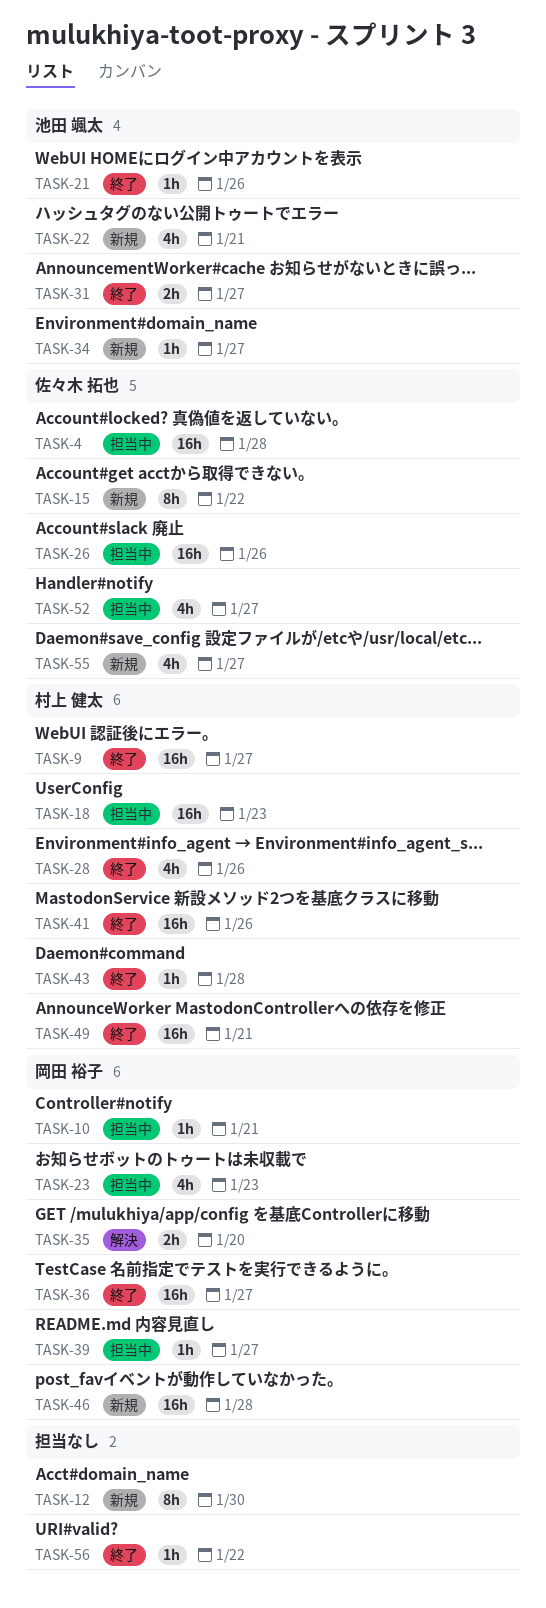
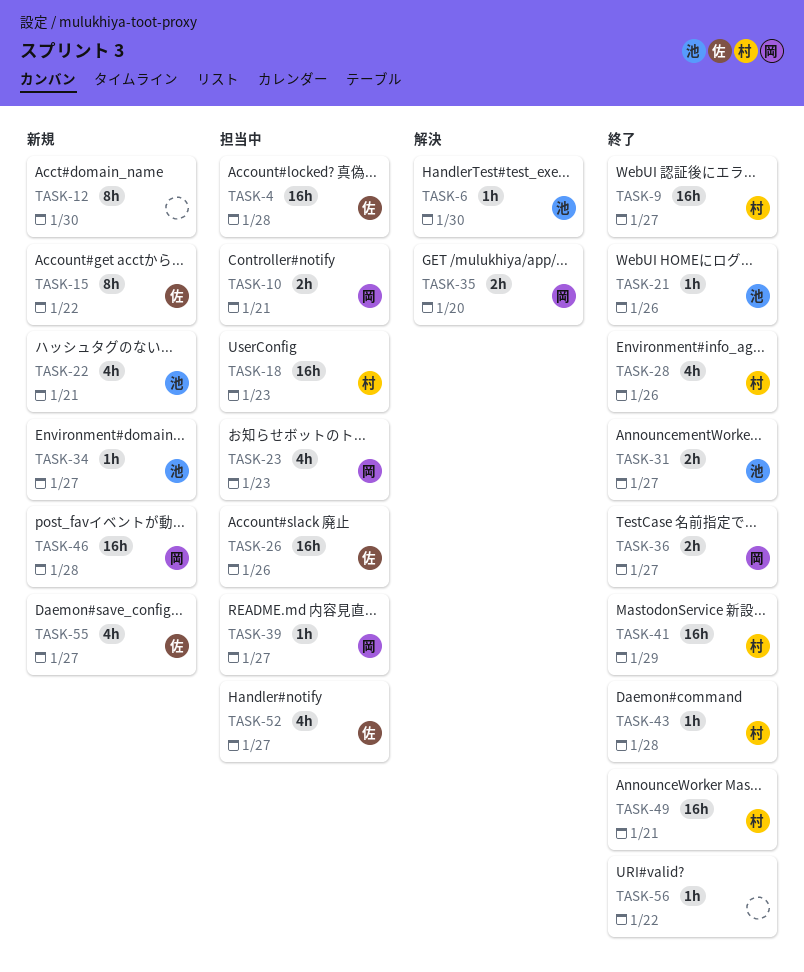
TASK-6: none -> present
TASK-10, estimate: 1h -> 2h
TASK-36, estimate: 16h -> 2h
TASK-41, due: Jan 26 -> Jan 29

